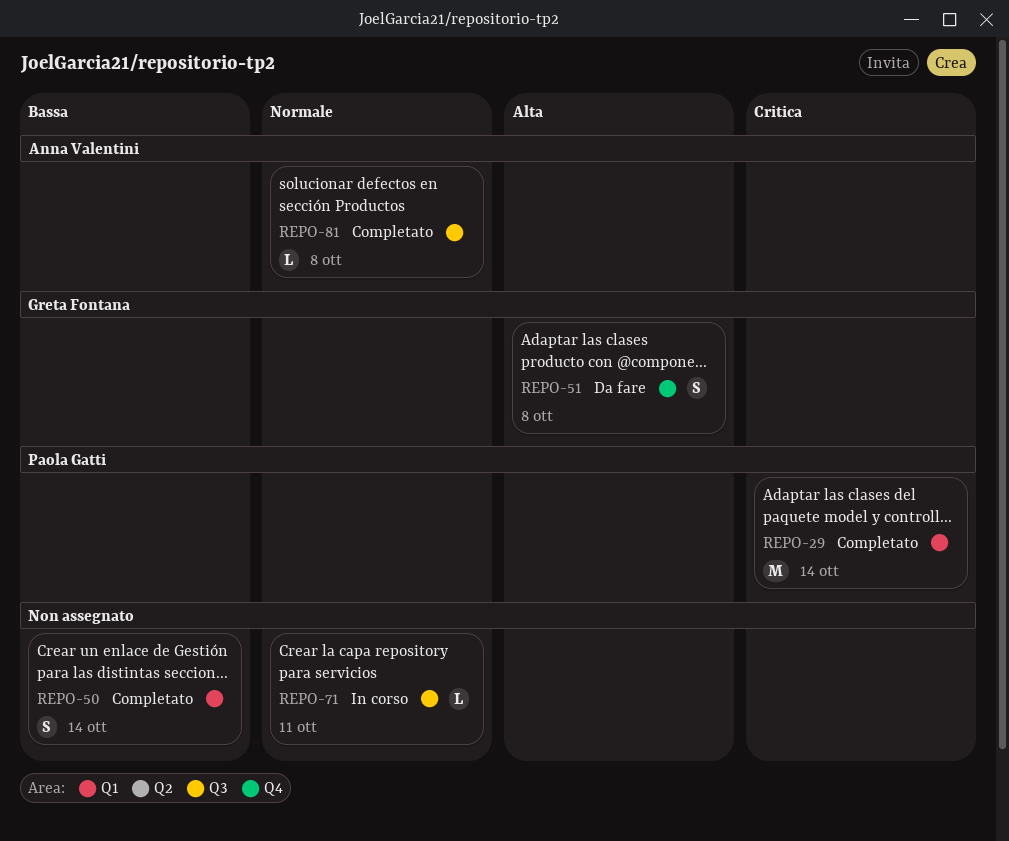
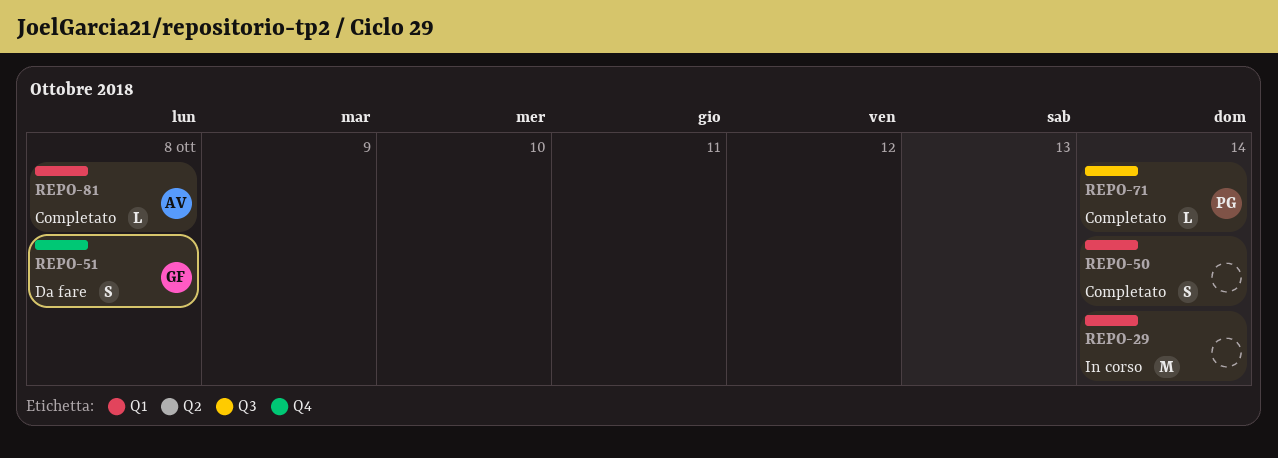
REPO-29, status: Completato -> In corso
REPO-29, owner: Paola Gatti -> none
REPO-71, status: In corso -> Completato
REPO-71, owner: none -> Paola Gatti
REPO-71, day: Oct 11 -> Oct 14
REPO-81, label: Q3 -> Q1

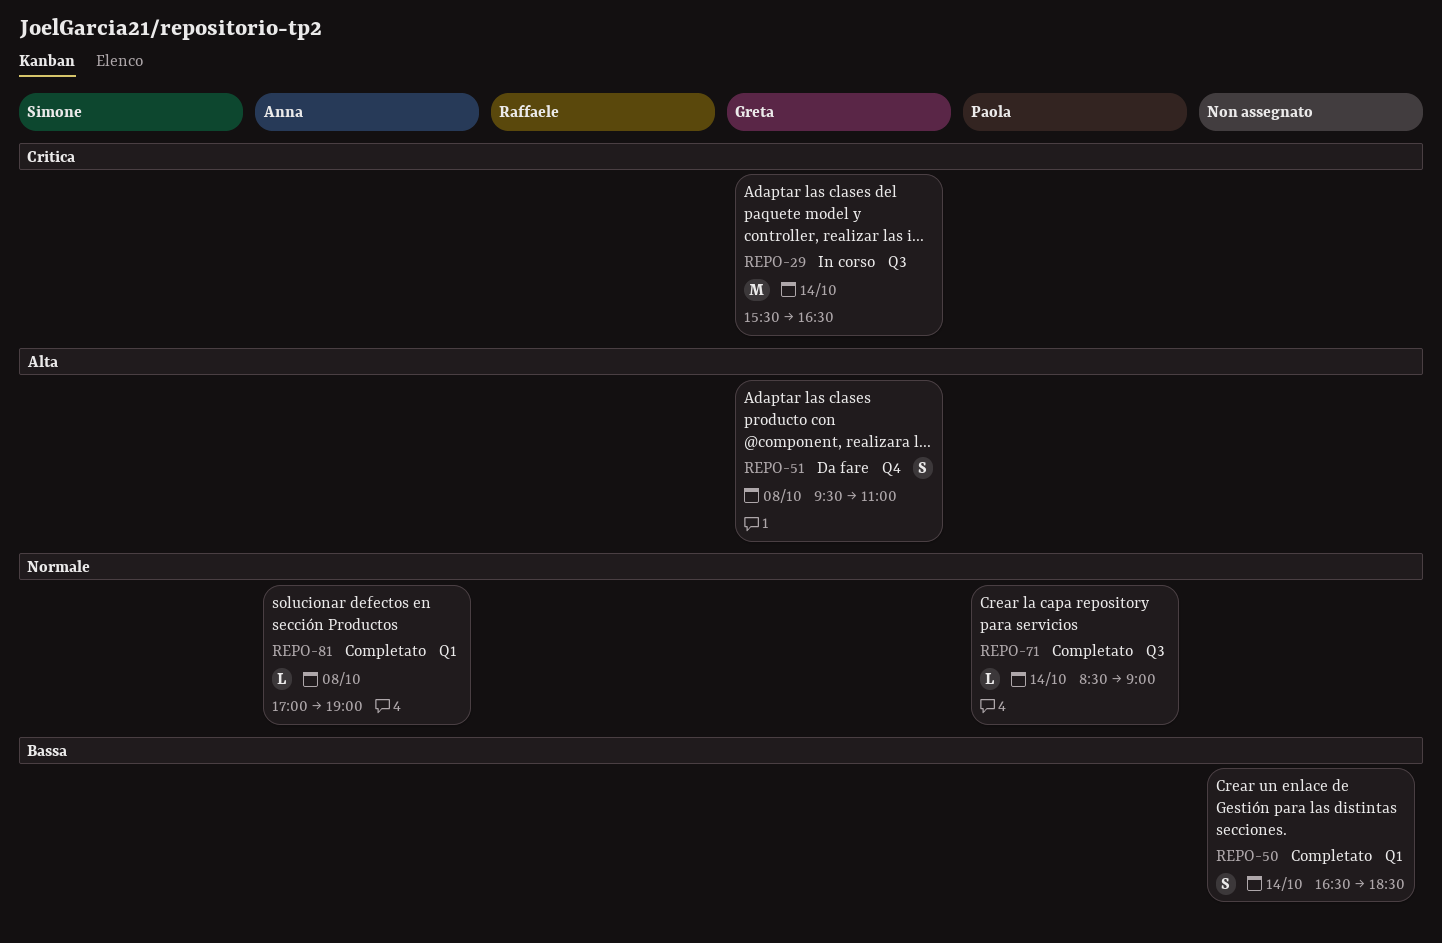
REPO-29, owner: none -> Greta
REPO-29, label: Q1 -> Q3

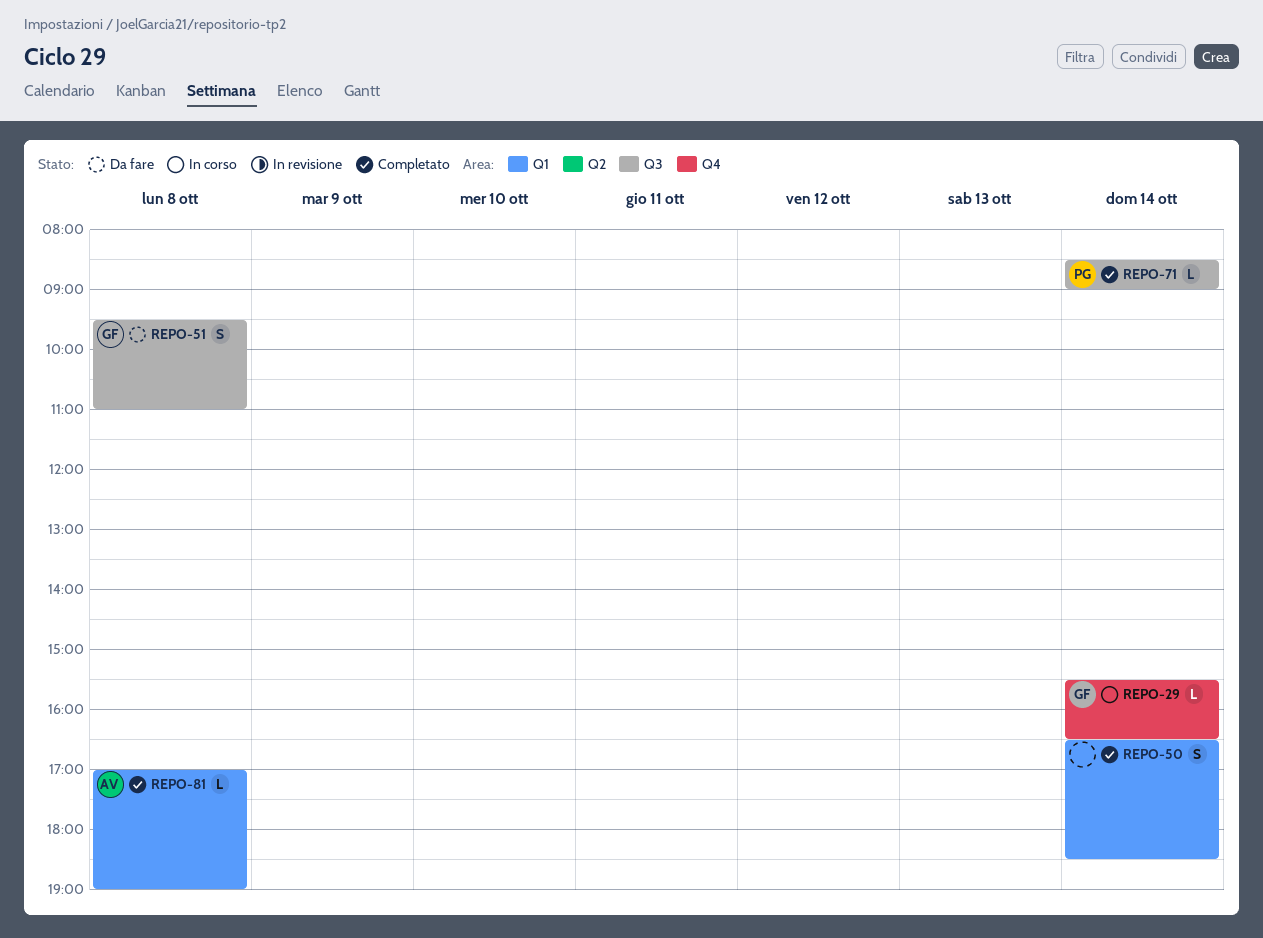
REPO-29, label: Q3 -> Q4
REPO-29, estimate: M -> L
REPO-51, label: Q4 -> Q3

